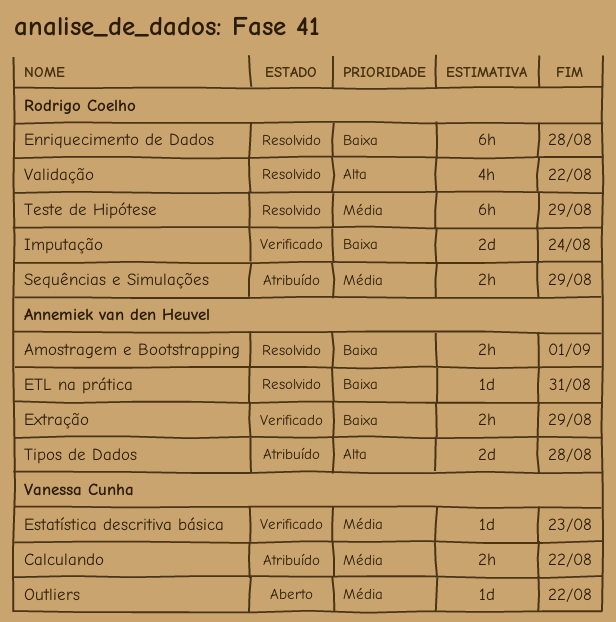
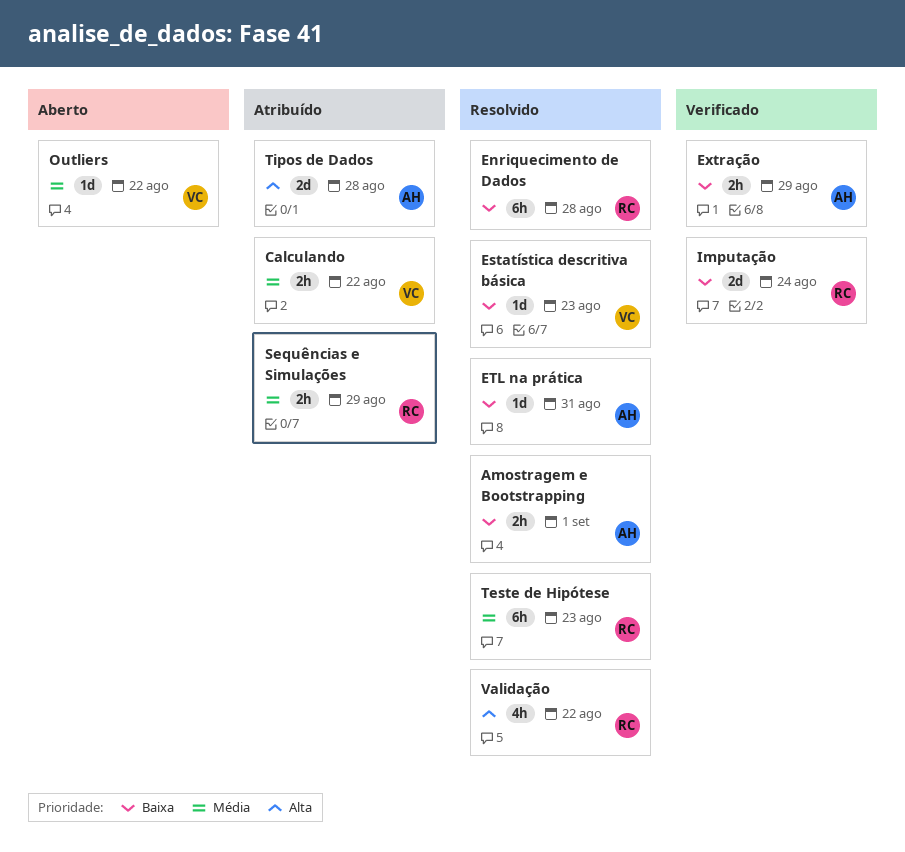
Estatística descritiva básica, status: Verificado -> Resolvido
Estatística descritiva básica, priority: Média -> Baixa
Teste de Hipótese, due: Aug 29 -> Aug 23

